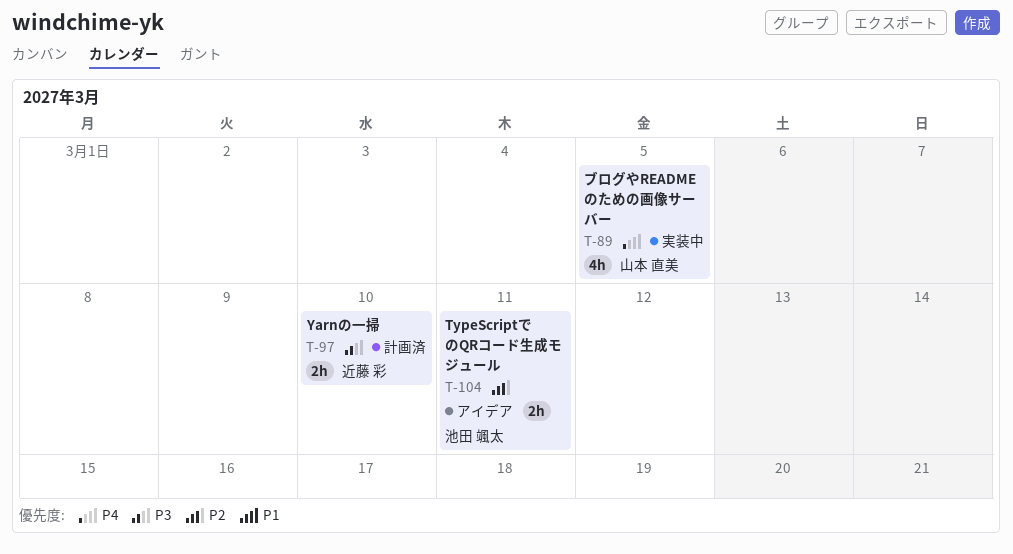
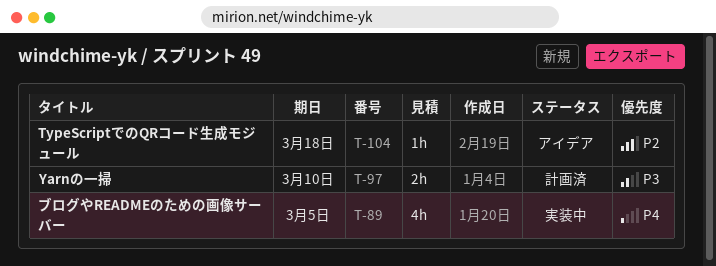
T-104, estimate: 2h -> 1h
T-104, due: Mar 11 -> Mar 18

